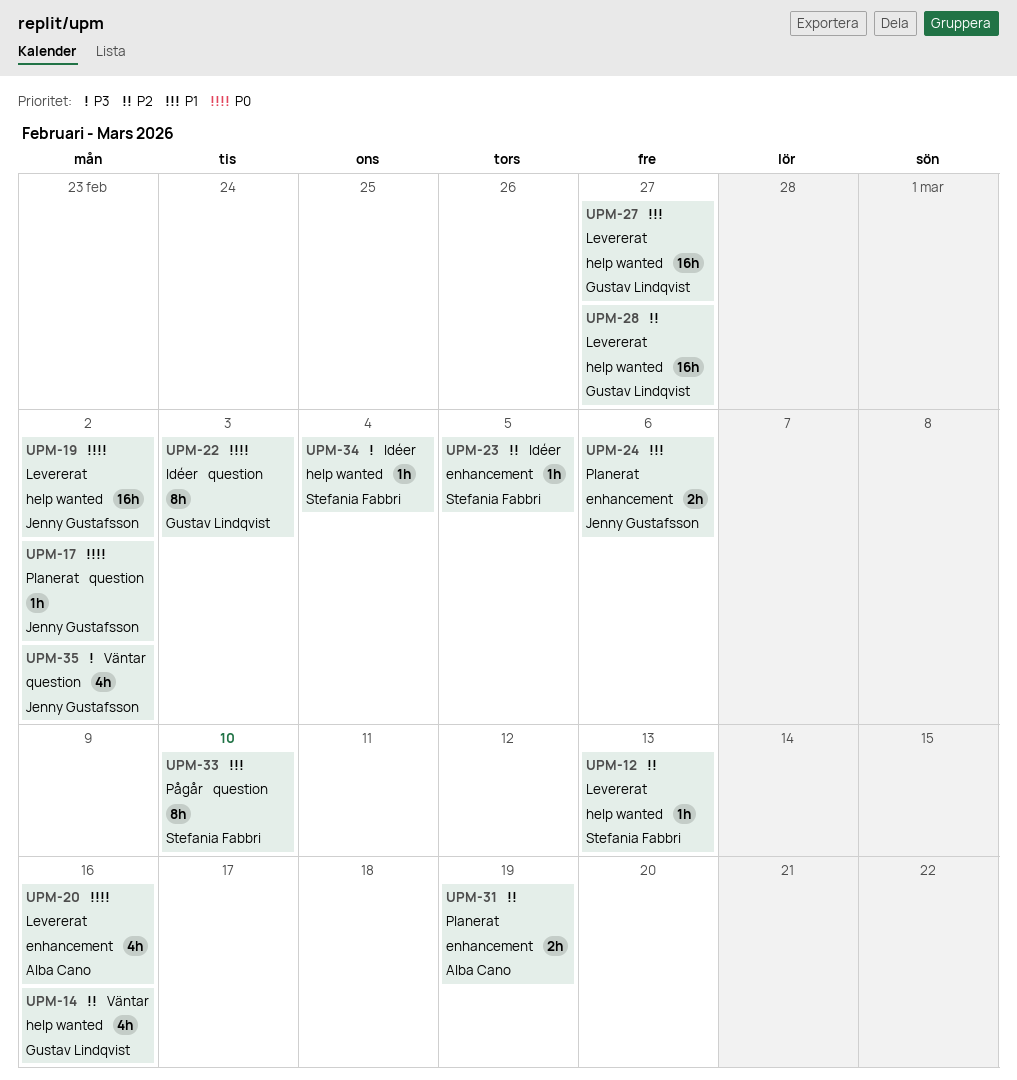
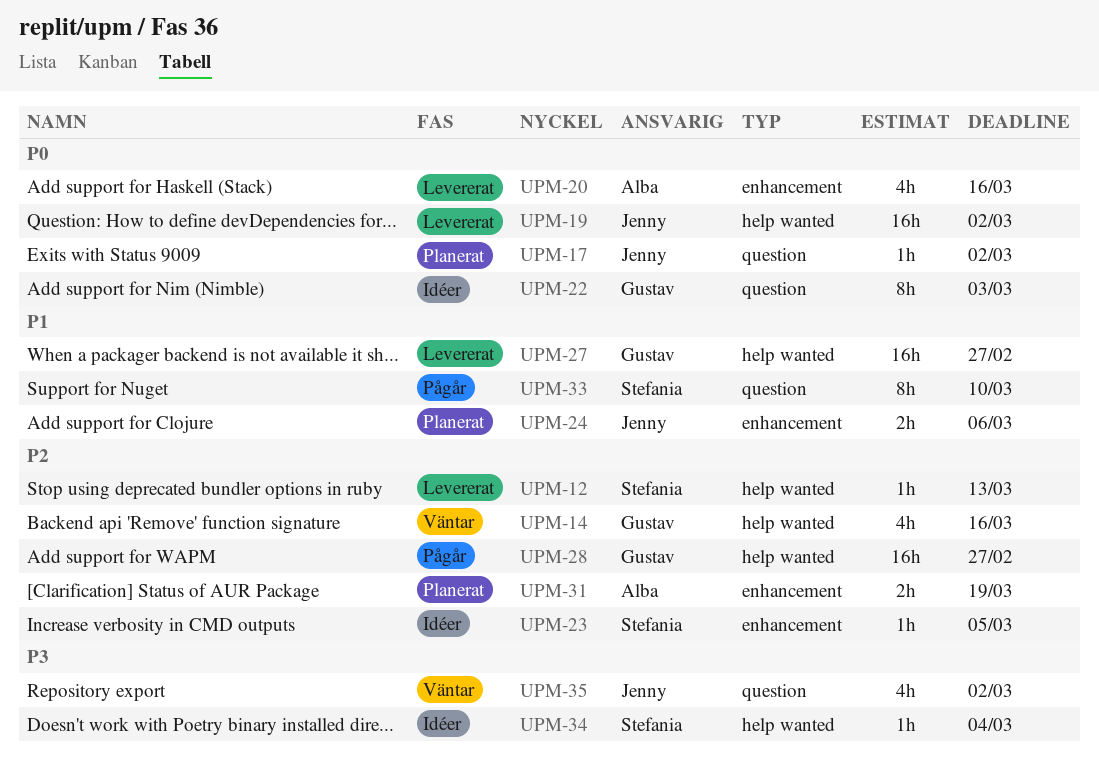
UPM-28, status: Levererat -> Pågår

